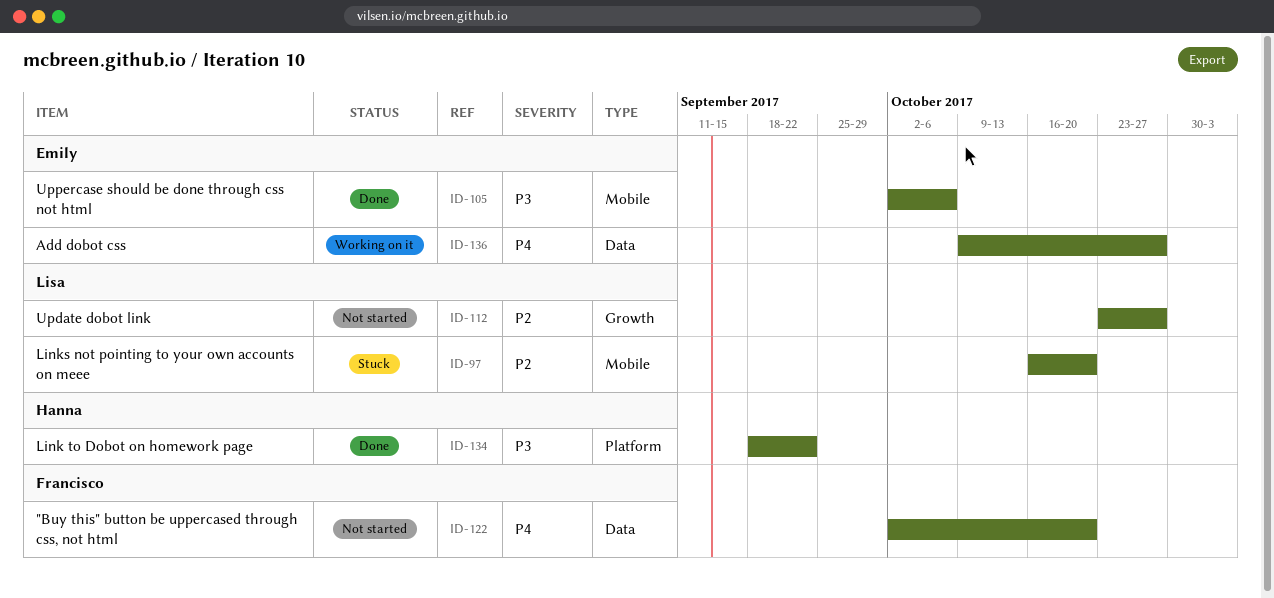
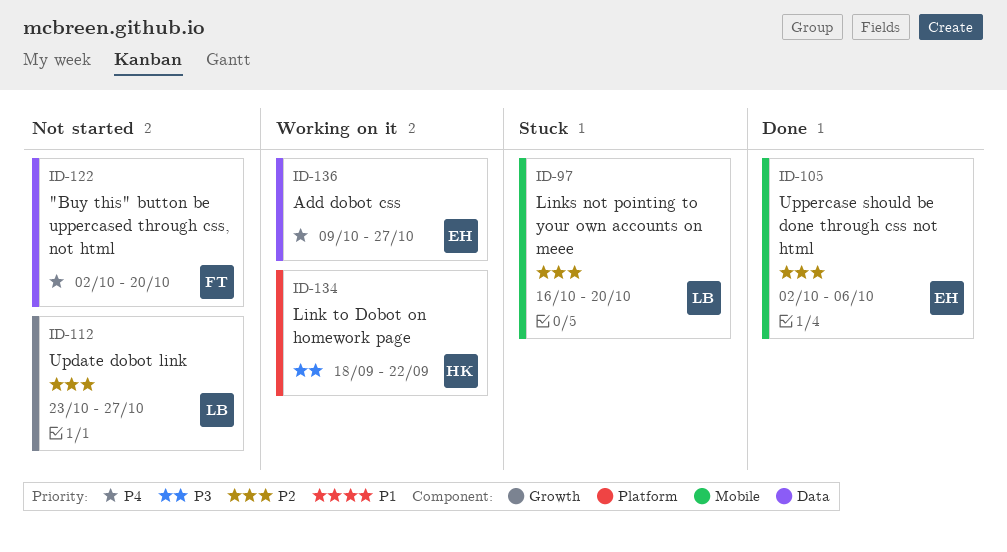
ID-105, priority: P3 -> P2
ID-134, status: Done -> Working on it

